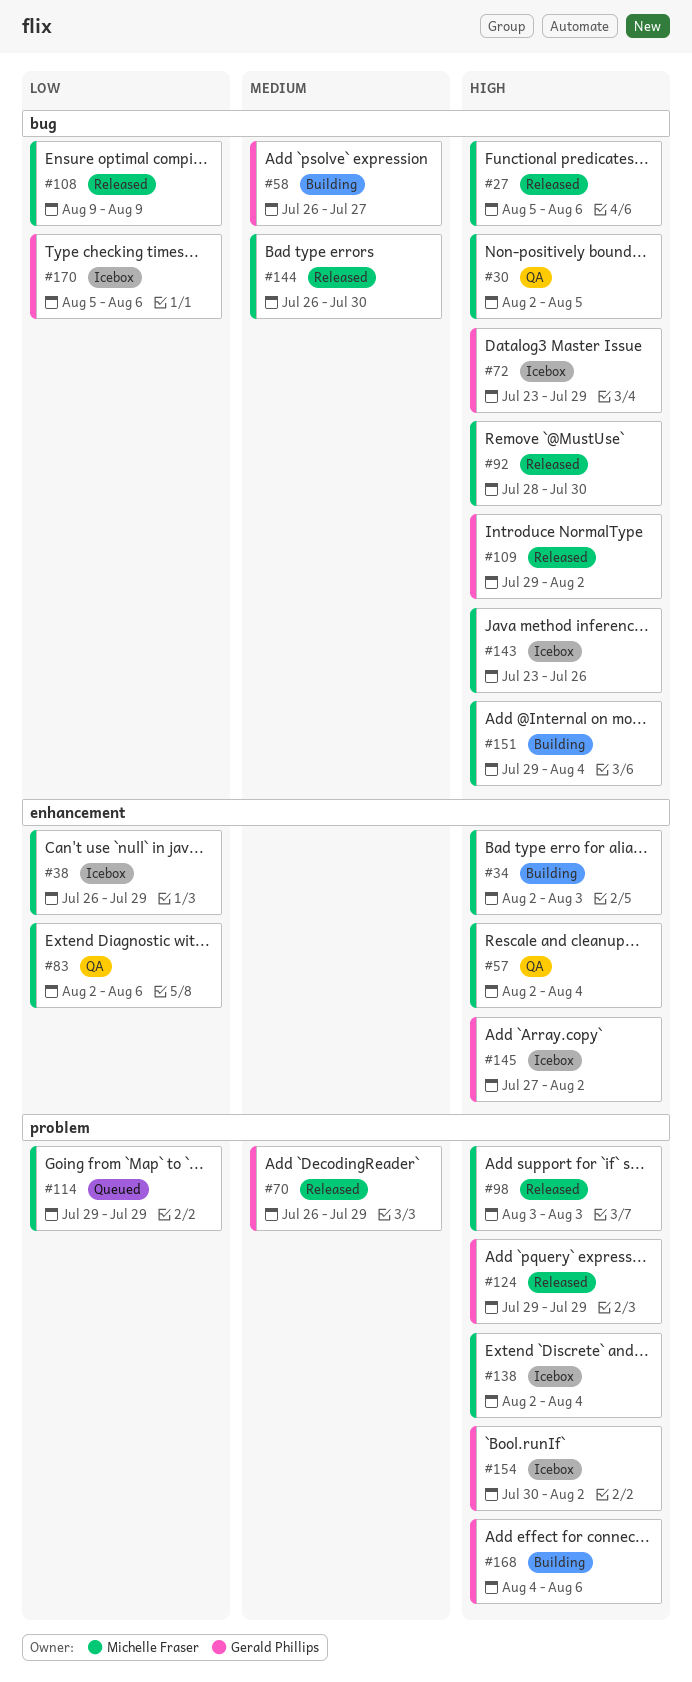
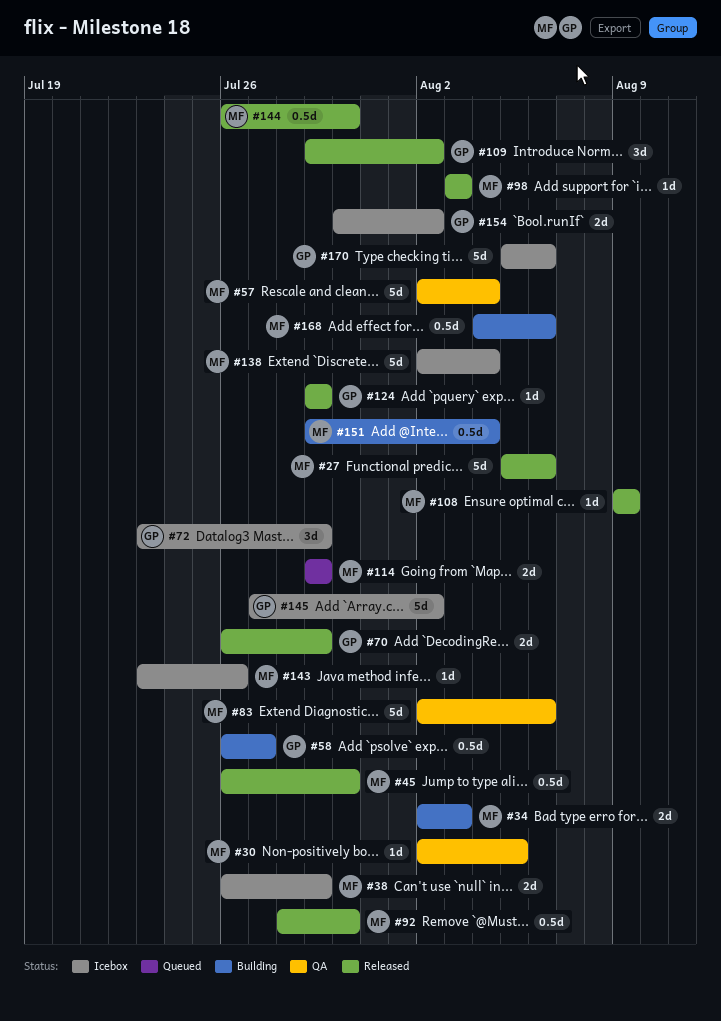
#45: none -> present
#168, owner: Gerald Phillips -> Michelle Fraser

